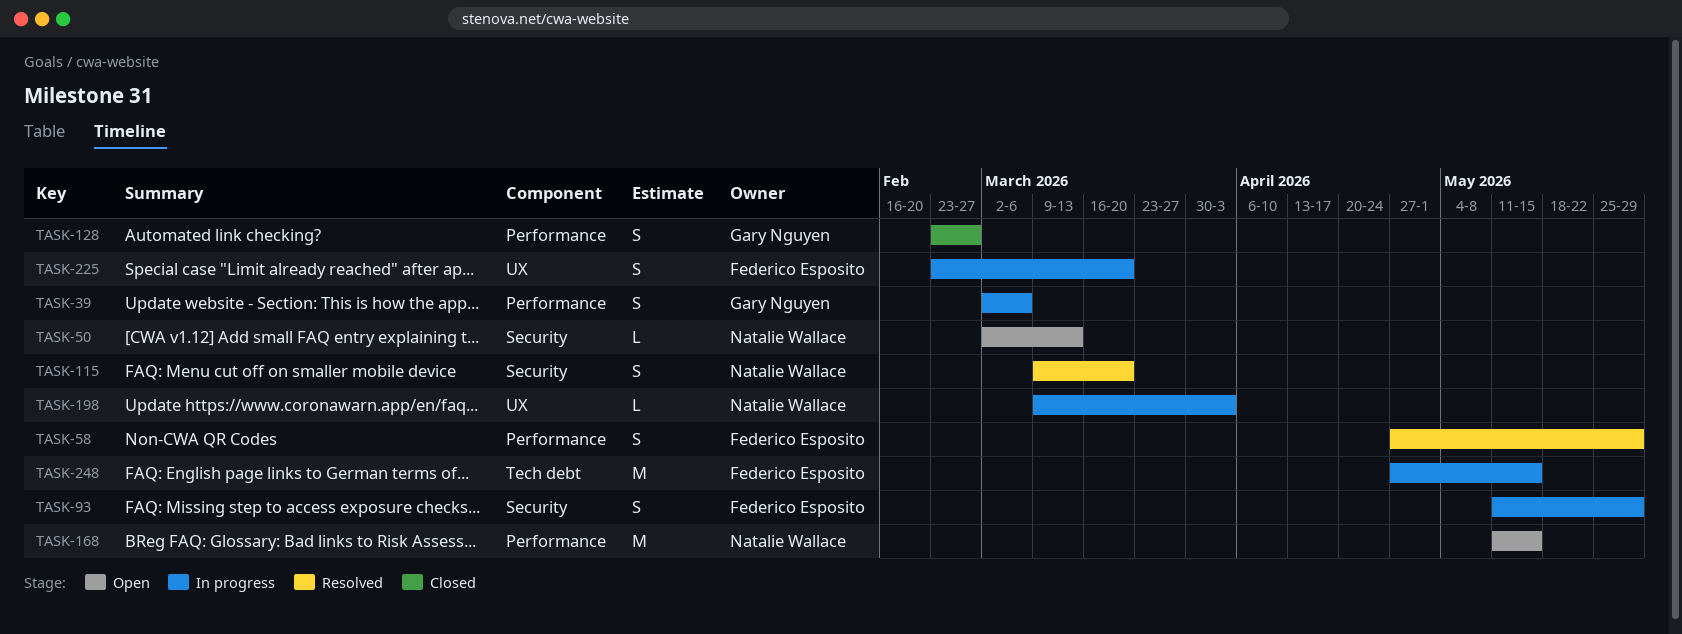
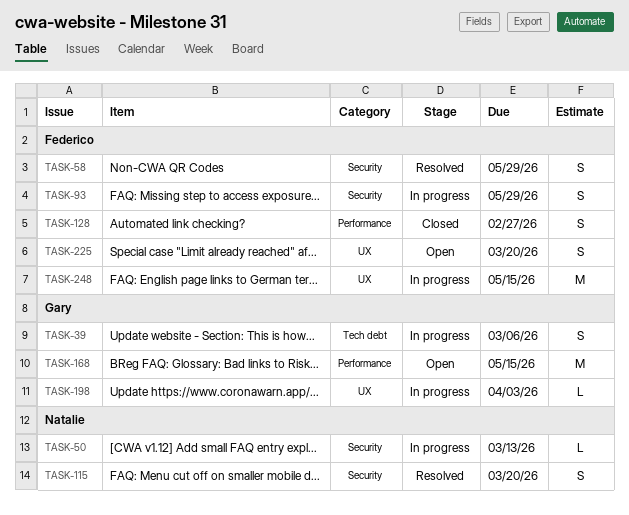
TASK-39, label: Performance -> Tech debt
TASK-50, status: Open -> In progress
TASK-58, label: Performance -> Security
TASK-128, owner: Gary Nguyen -> Federico Esposito
TASK-168, owner: Natalie Wallace -> Gary Nguyen
TASK-198, owner: Natalie Wallace -> Gary Nguyen
TASK-225, status: In progress -> Open
TASK-248, label: Tech debt -> UX

